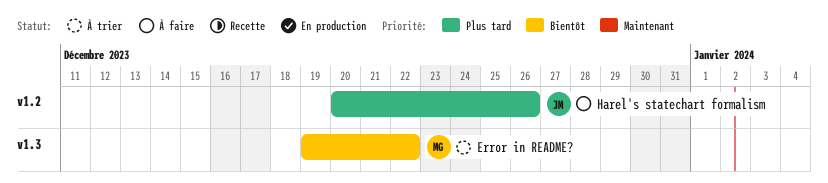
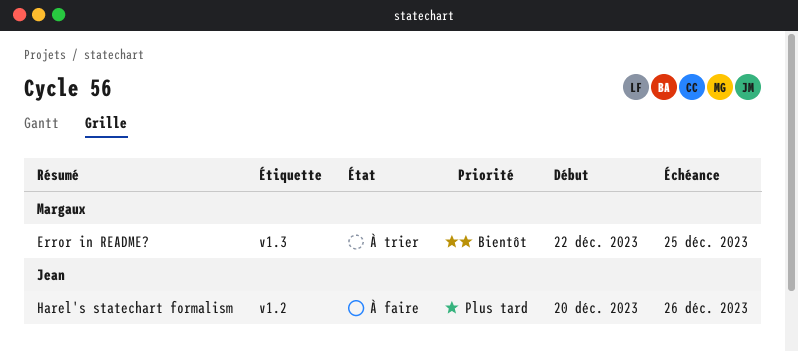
Error in README?, start: Dec 19 -> Dec 22
Error in README?, due: Dec 22 -> Dec 25

